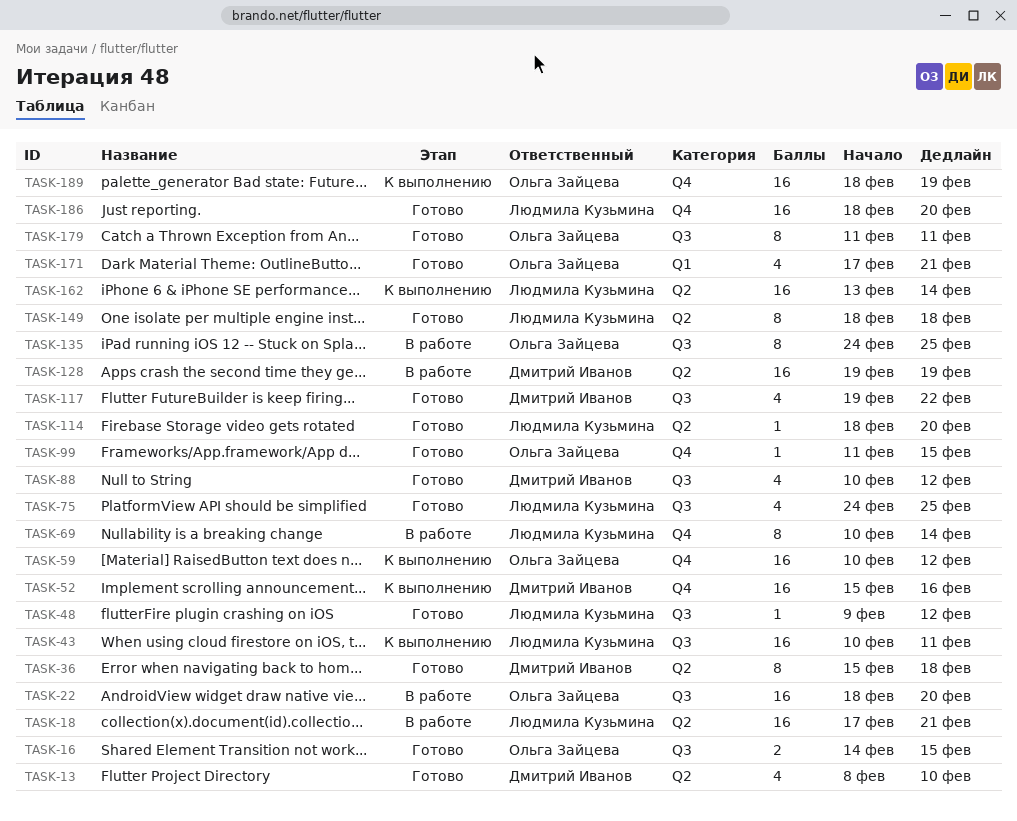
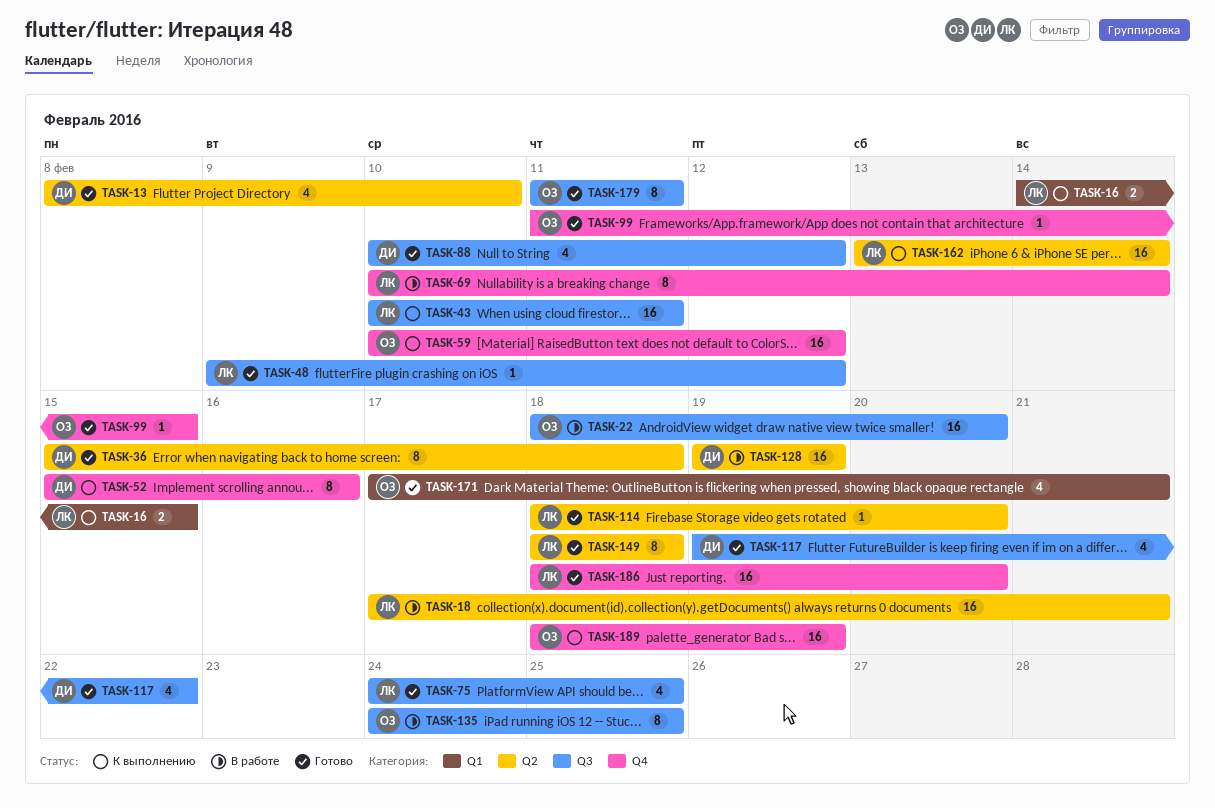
TASK-16, status: Готово -> К выполнению
TASK-16, owner: Ольга Зайцева -> Людмила Кузьмина
TASK-16, label: Q3 -> Q1
TASK-52, estimate: 16 -> 8

